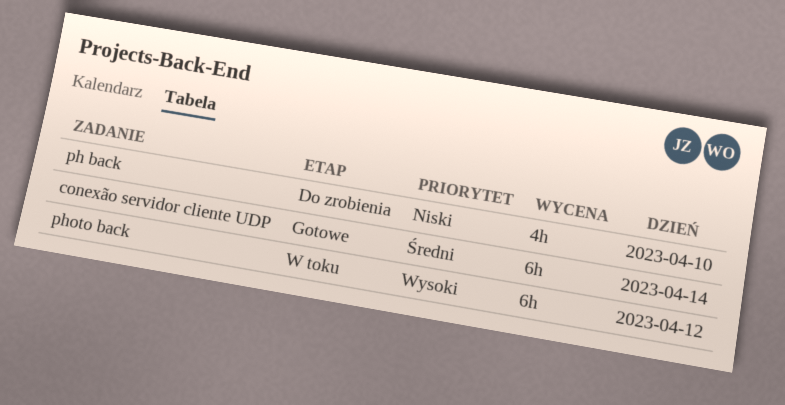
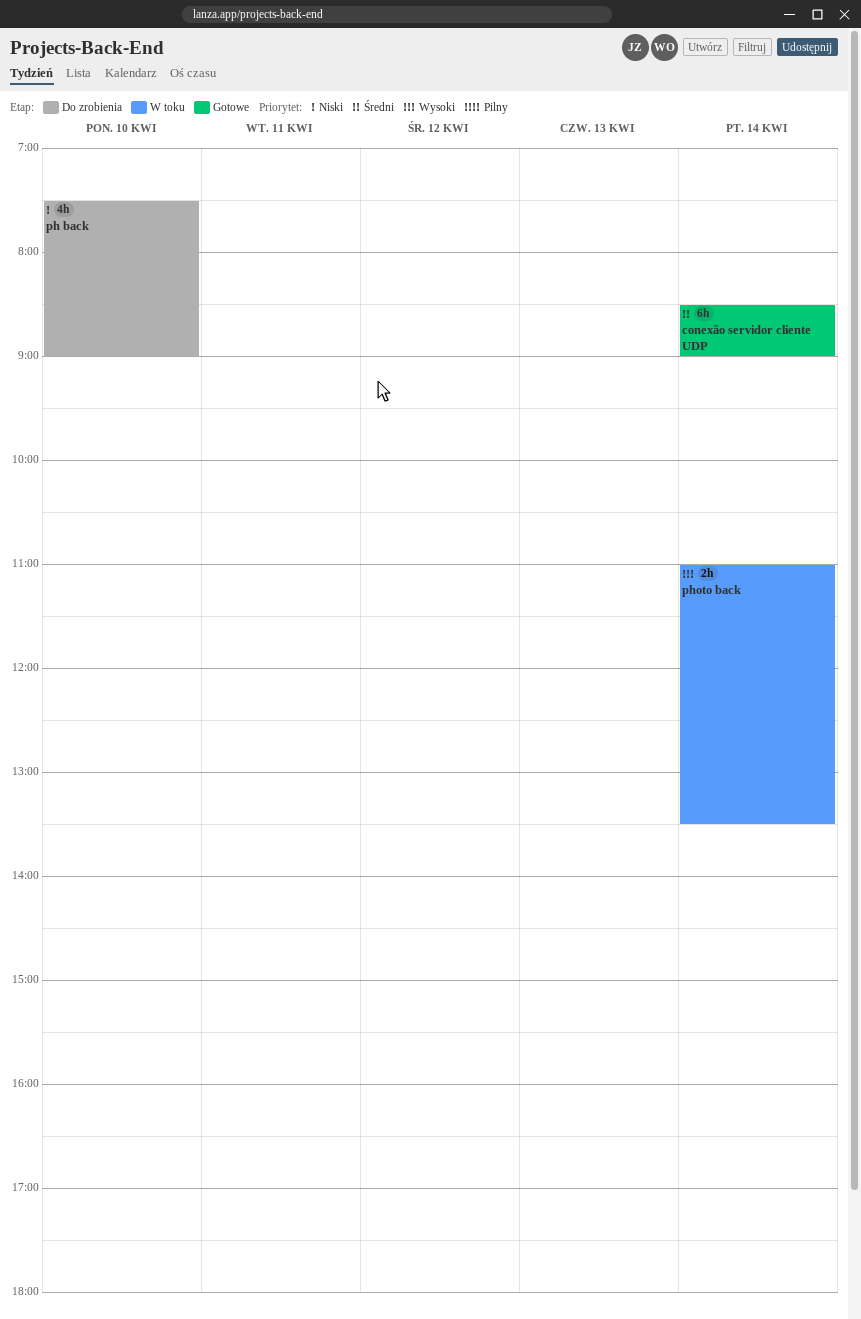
photo back, estimate: 6h -> 2h
photo back, day: Apr 12 -> Apr 14

